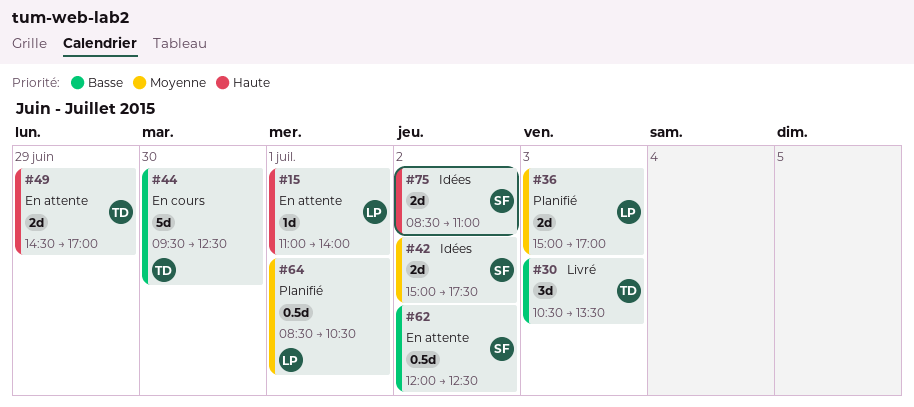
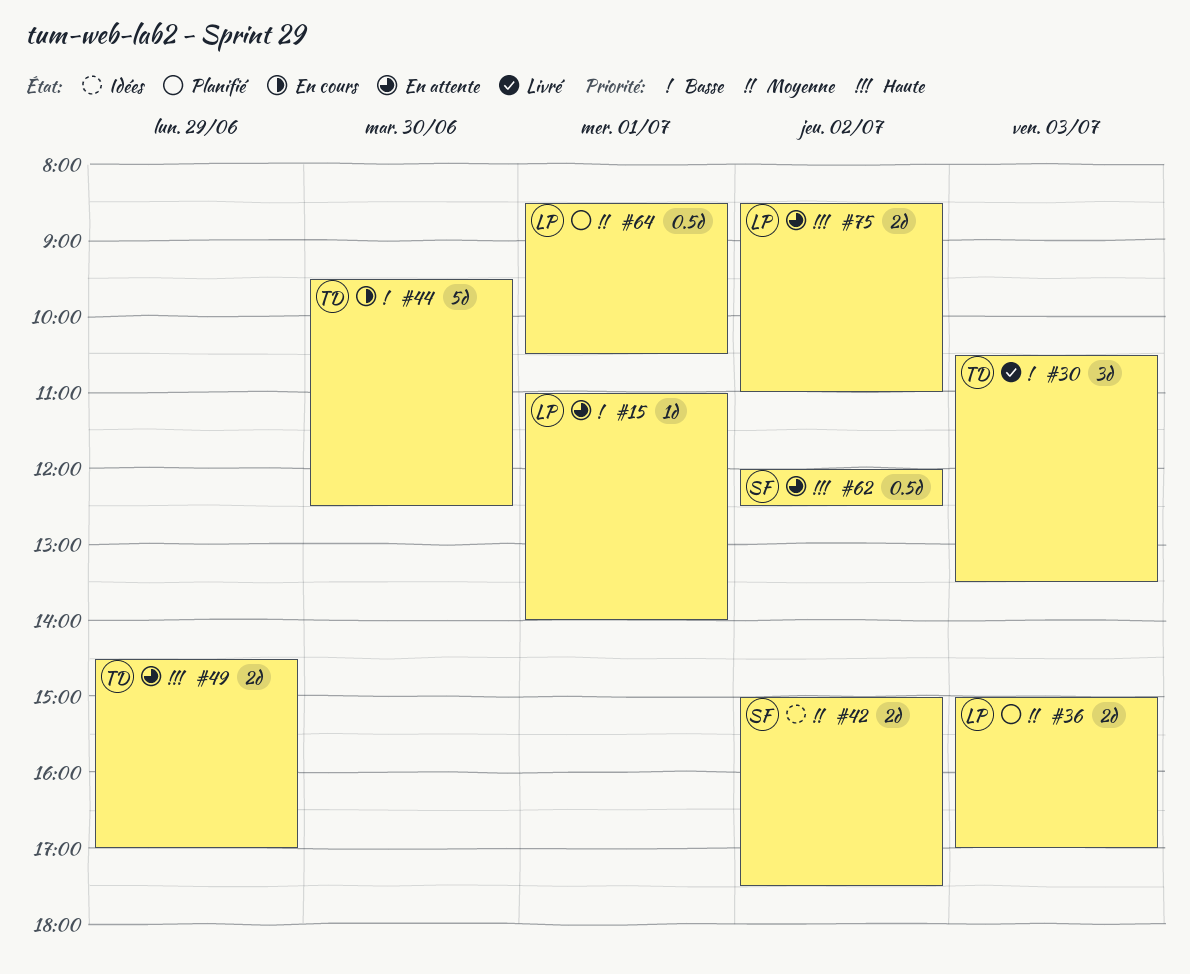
#15, priority: Haute -> Basse
#62, priority: Basse -> Haute
#75, status: Idées -> En attente
#75, owner: SF -> LP

